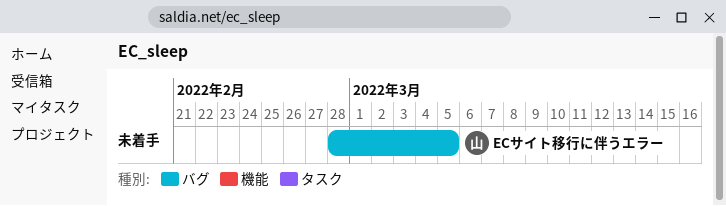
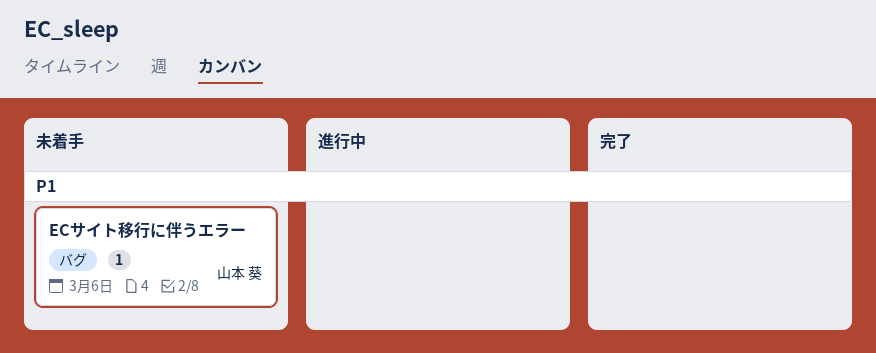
ECサイト移行に伴うエラー, due: Mar 5 -> Mar 6

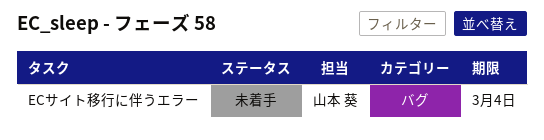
ECサイト移行に伴うエラー, due: Mar 6 -> Mar 4

